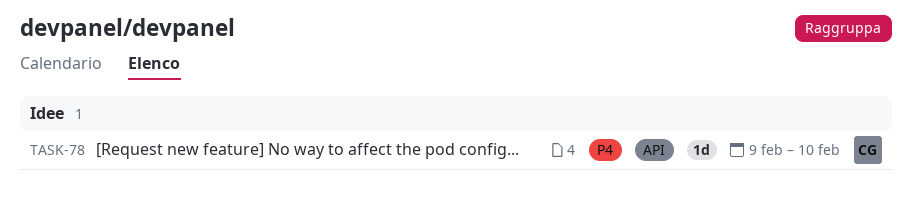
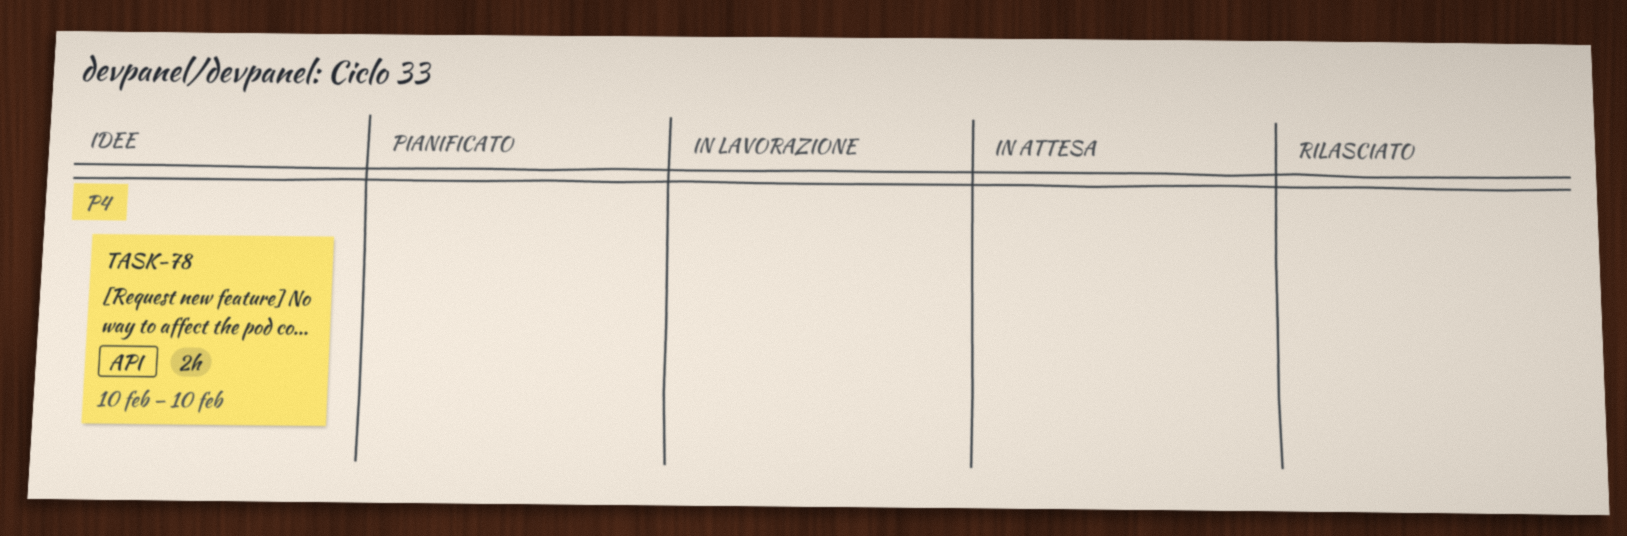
TASK-78, estimate: 1d -> 2h
TASK-78, start: Feb 9 -> Feb 10

